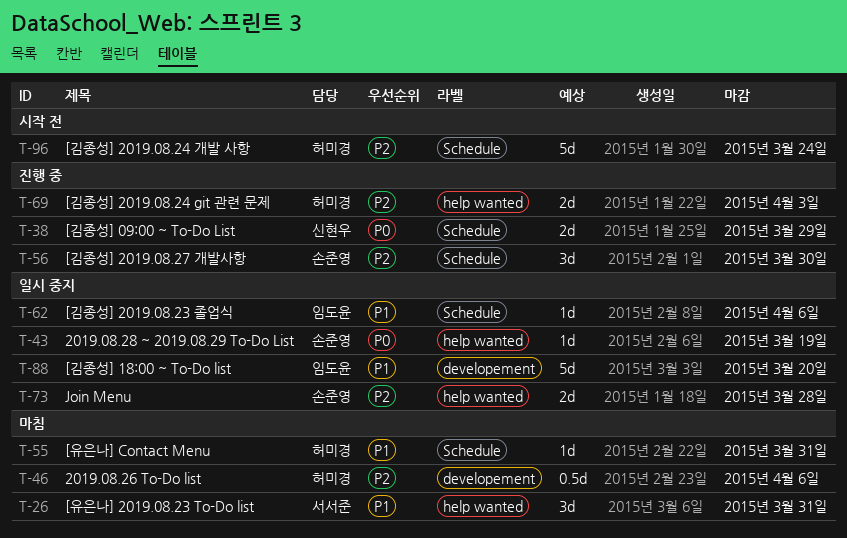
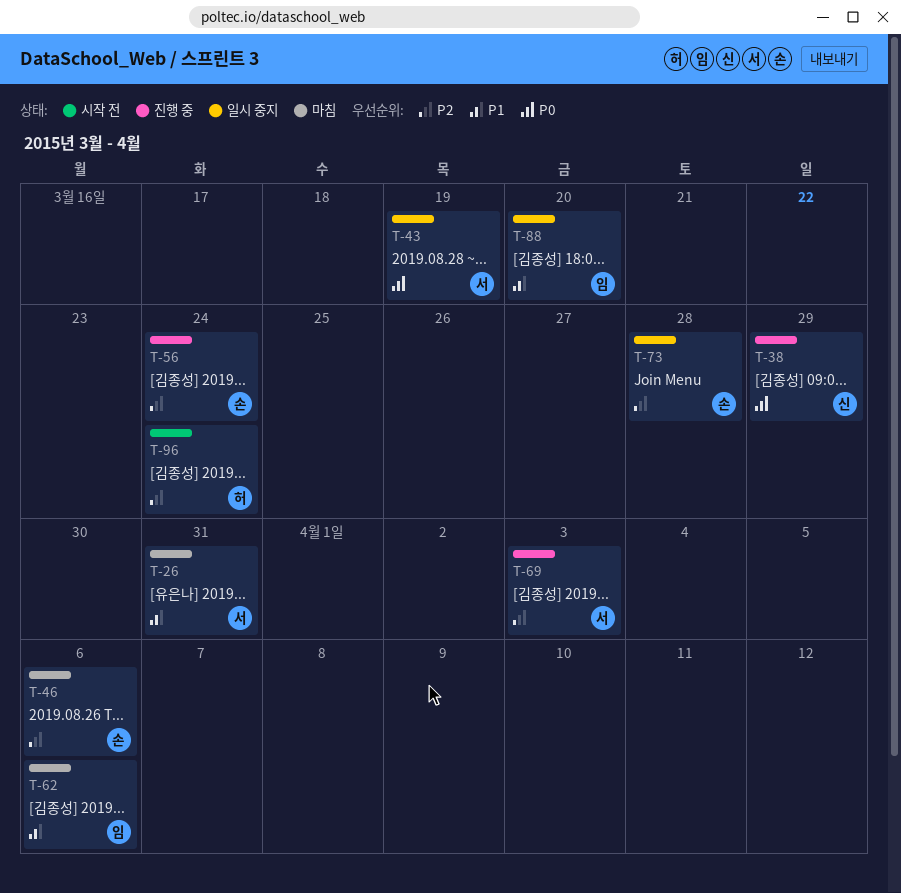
T-43, owner: 손준영 -> 서서준
T-46, owner: 허미경 -> 손준영
T-55: present -> none
T-56, due: Mar 30 -> Mar 24
T-62, status: 일시 중지 -> 마침
T-69, owner: 허미경 -> 서서준

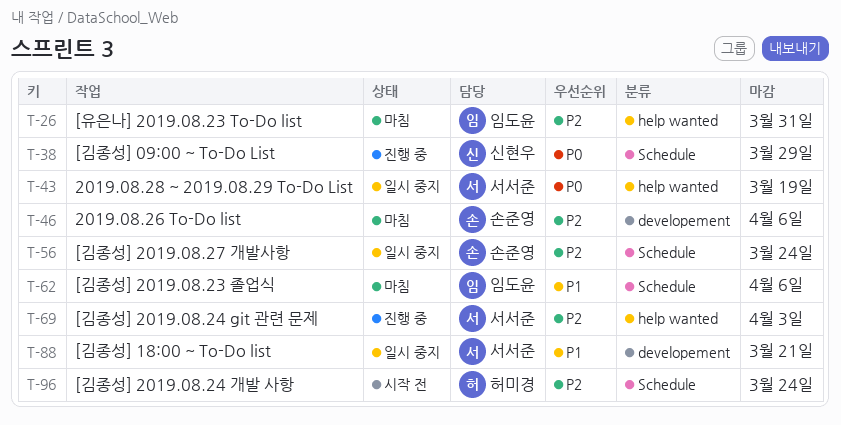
T-26, owner: 서서준 -> 임도윤
T-26, priority: P1 -> P2
T-56, status: 진행 중 -> 일시 중지
T-73: present -> none
T-88, owner: 임도윤 -> 서서준
T-88, due: Mar 20 -> Mar 21

